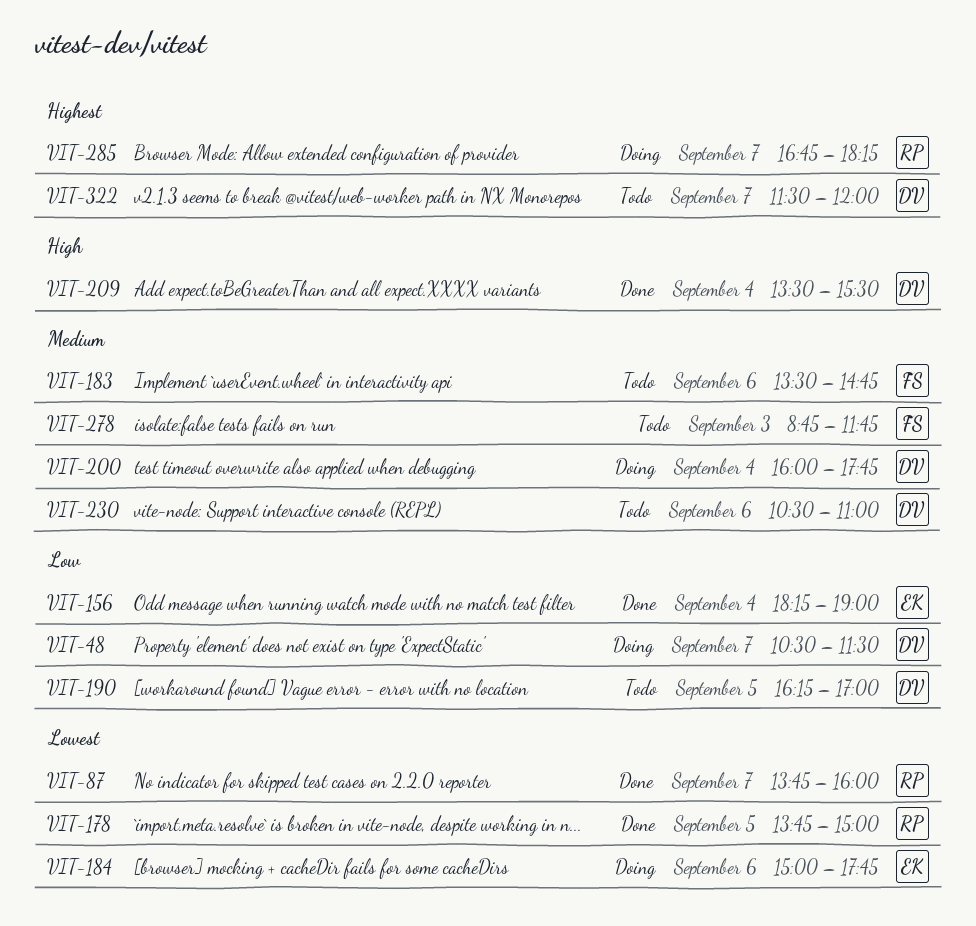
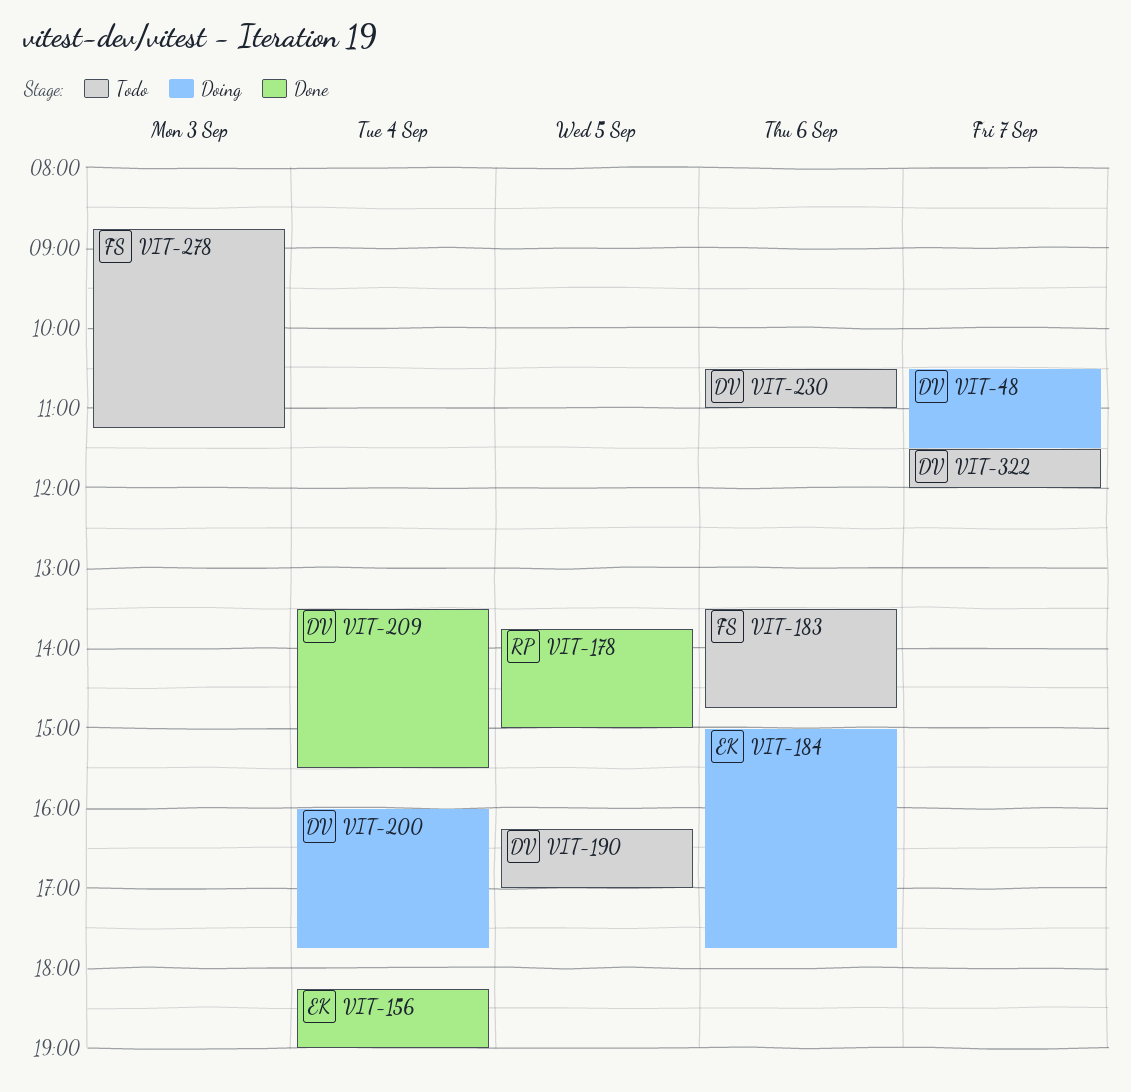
VIT-87: present -> none
VIT-278, ends: 11:45 -> 11:15
VIT-285: present -> none

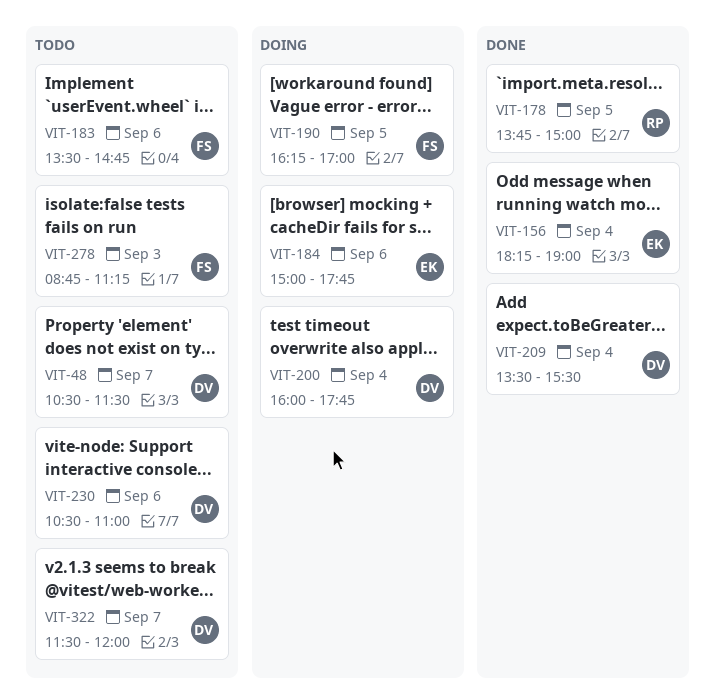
VIT-48, status: Doing -> Todo
VIT-190, status: Todo -> Doing
VIT-190, owner: DV -> FS

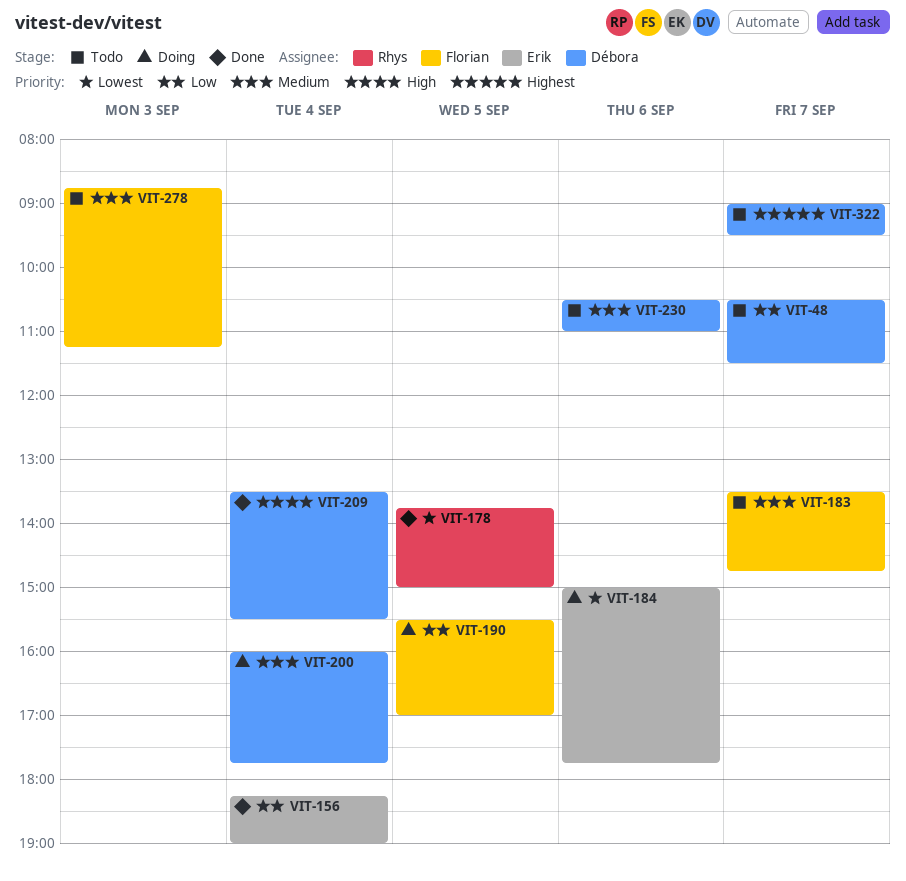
VIT-183, day: Sep 6 -> Sep 7
VIT-190, begins: 16:15 -> 15:30
VIT-322, begins: 11:30 -> 09:00
VIT-322, ends: 12:00 -> 09:30

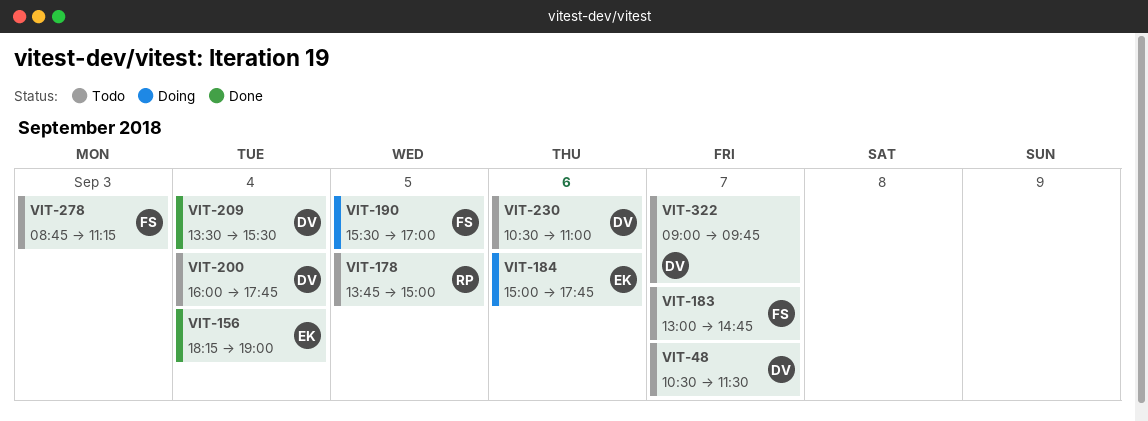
VIT-178, status: Done -> Todo
VIT-183, begins: 13:30 -> 13:00
VIT-200, status: Doing -> Todo
VIT-322, ends: 09:30 -> 09:45

